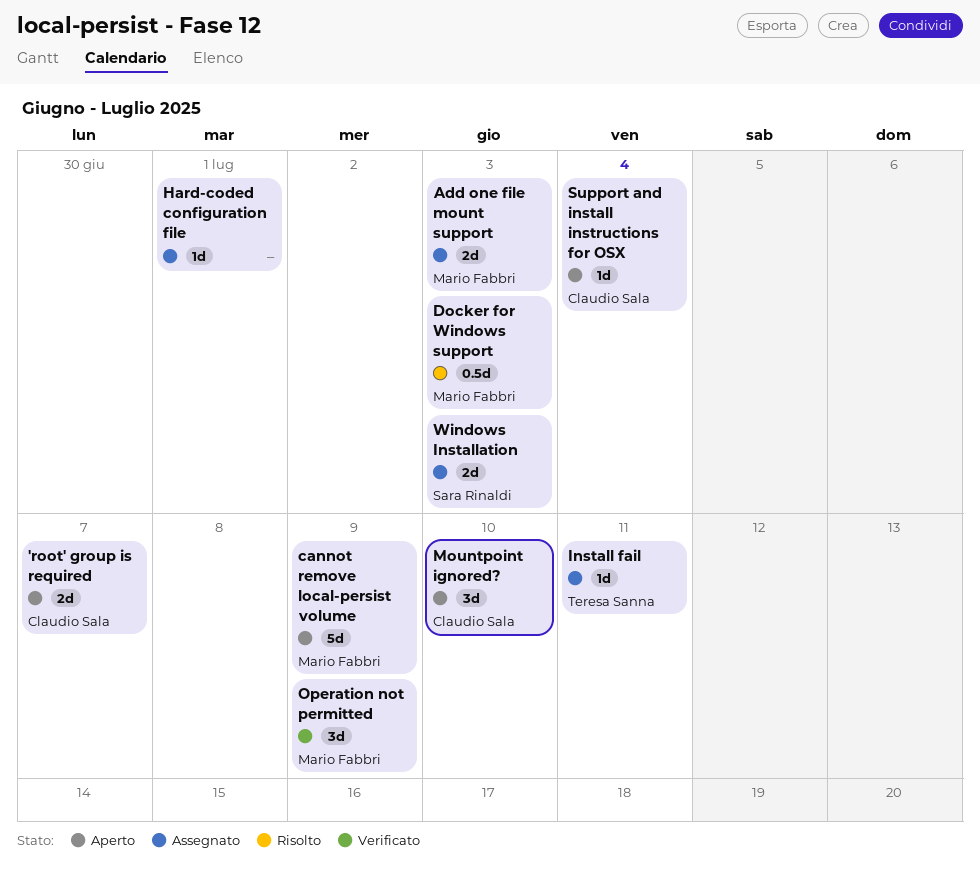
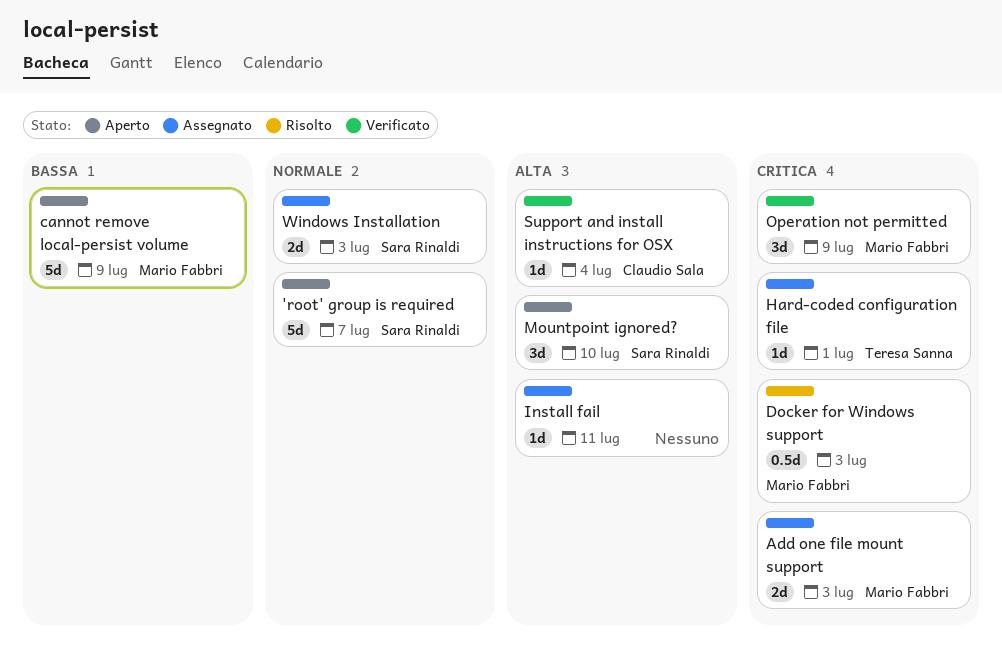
'root' group is required, owner: Claudio Sala -> Sara Rinaldi
'root' group is required, estimate: 2d -> 5d
Hard-coded configuration file, owner: none -> Teresa Sanna
Install fail, owner: Teresa Sanna -> none
Mountpoint ignored?, owner: Claudio Sala -> Sara Rinaldi
Support and install instructions for OSX, status: Aperto -> Verificato

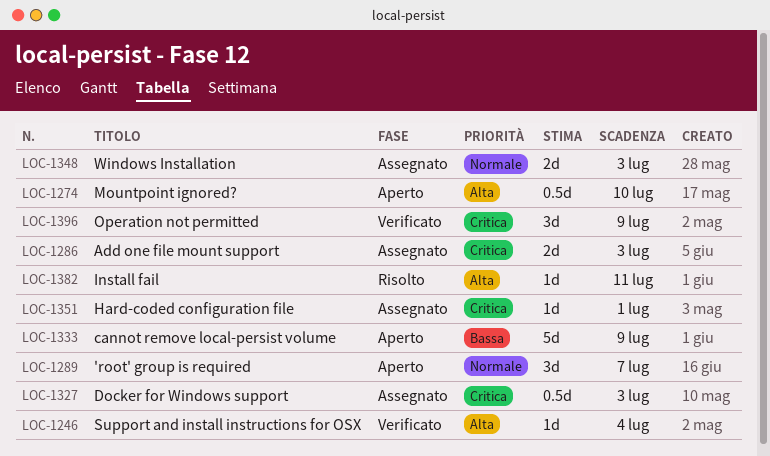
'root' group is required, estimate: 5d -> 3d
Docker for Windows support, status: Risolto -> Assegnato
Install fail, status: Assegnato -> Risolto
Mountpoint ignored?, estimate: 3d -> 0.5d

